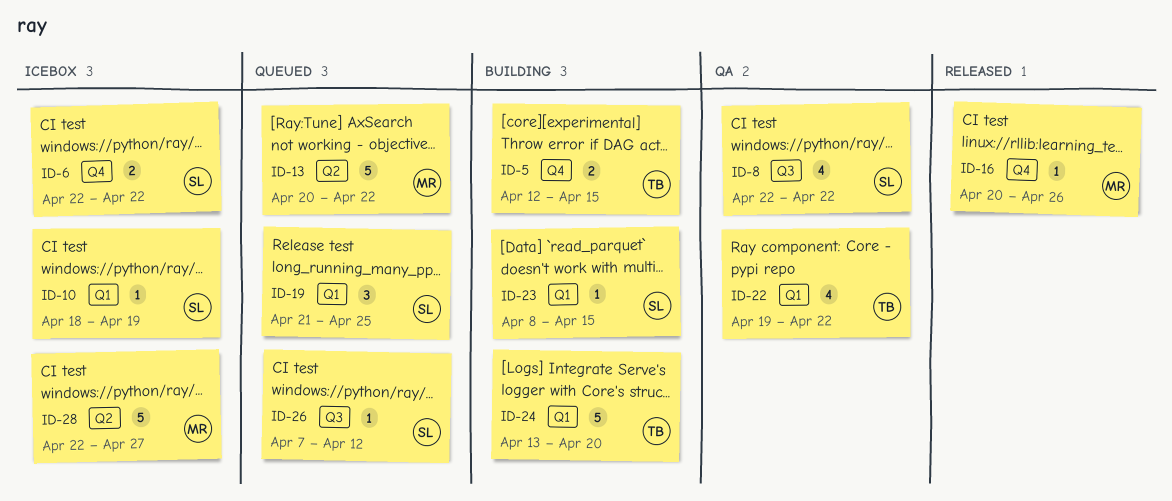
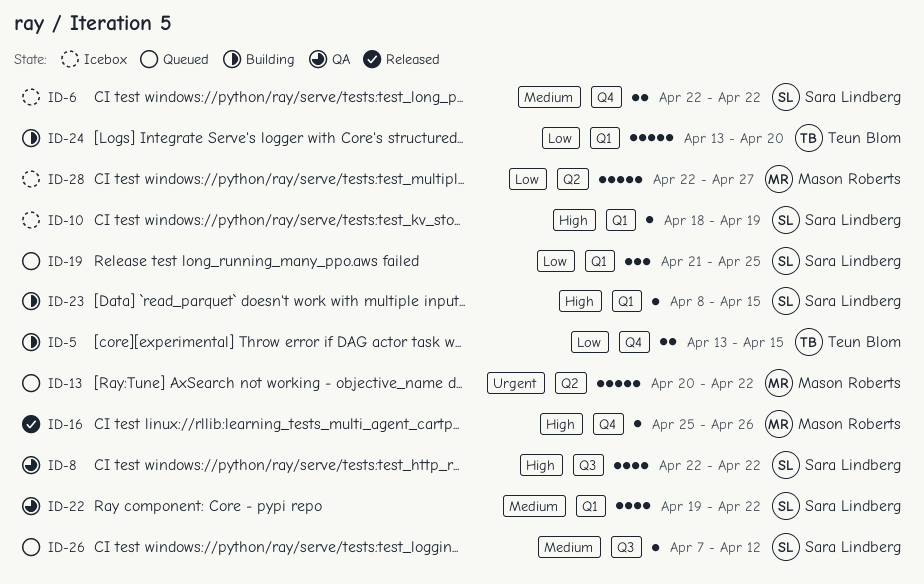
ID-5, start: Apr 12 -> Apr 13
ID-16, start: Apr 20 -> Apr 25
ID-22, owner: Teun Blom -> Sara Lindberg

